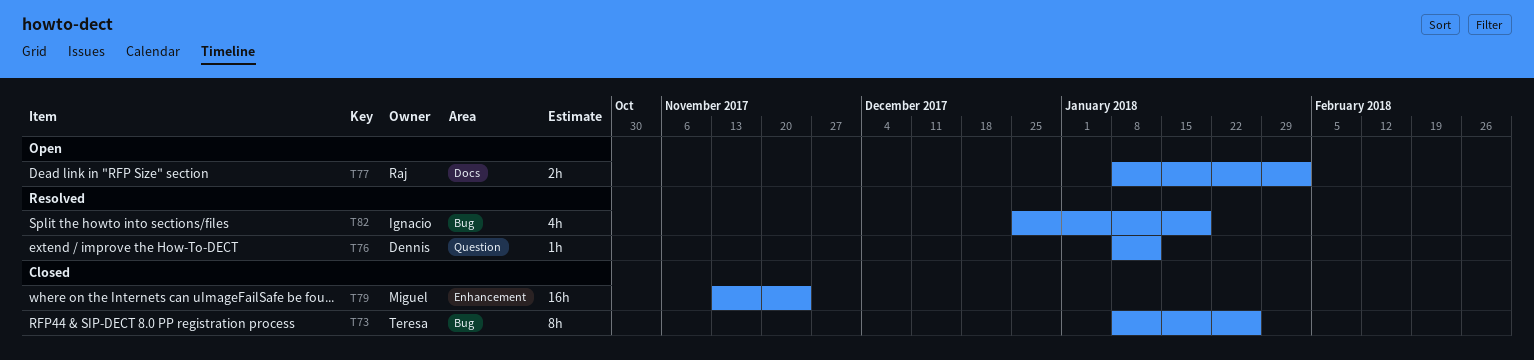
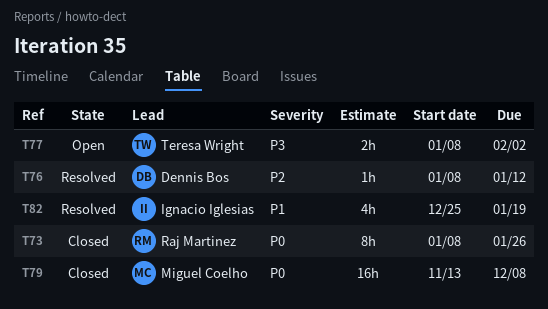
T73, owner: Teresa Wright -> Raj Martinez
T77, owner: Raj Martinez -> Teresa Wright
T79, due: Nov 24 -> Dec 8

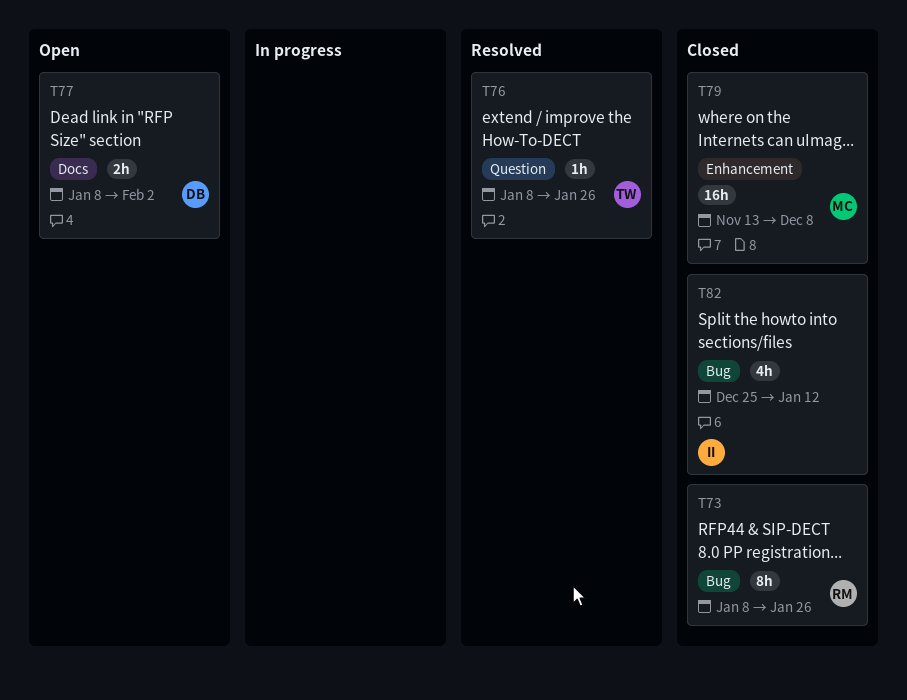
T76, owner: Dennis Bos -> Teresa Wright
T76, due: Jan 12 -> Jan 26
T77, owner: Teresa Wright -> Dennis Bos
T82, status: Resolved -> Closed
T82, due: Jan 19 -> Jan 12

